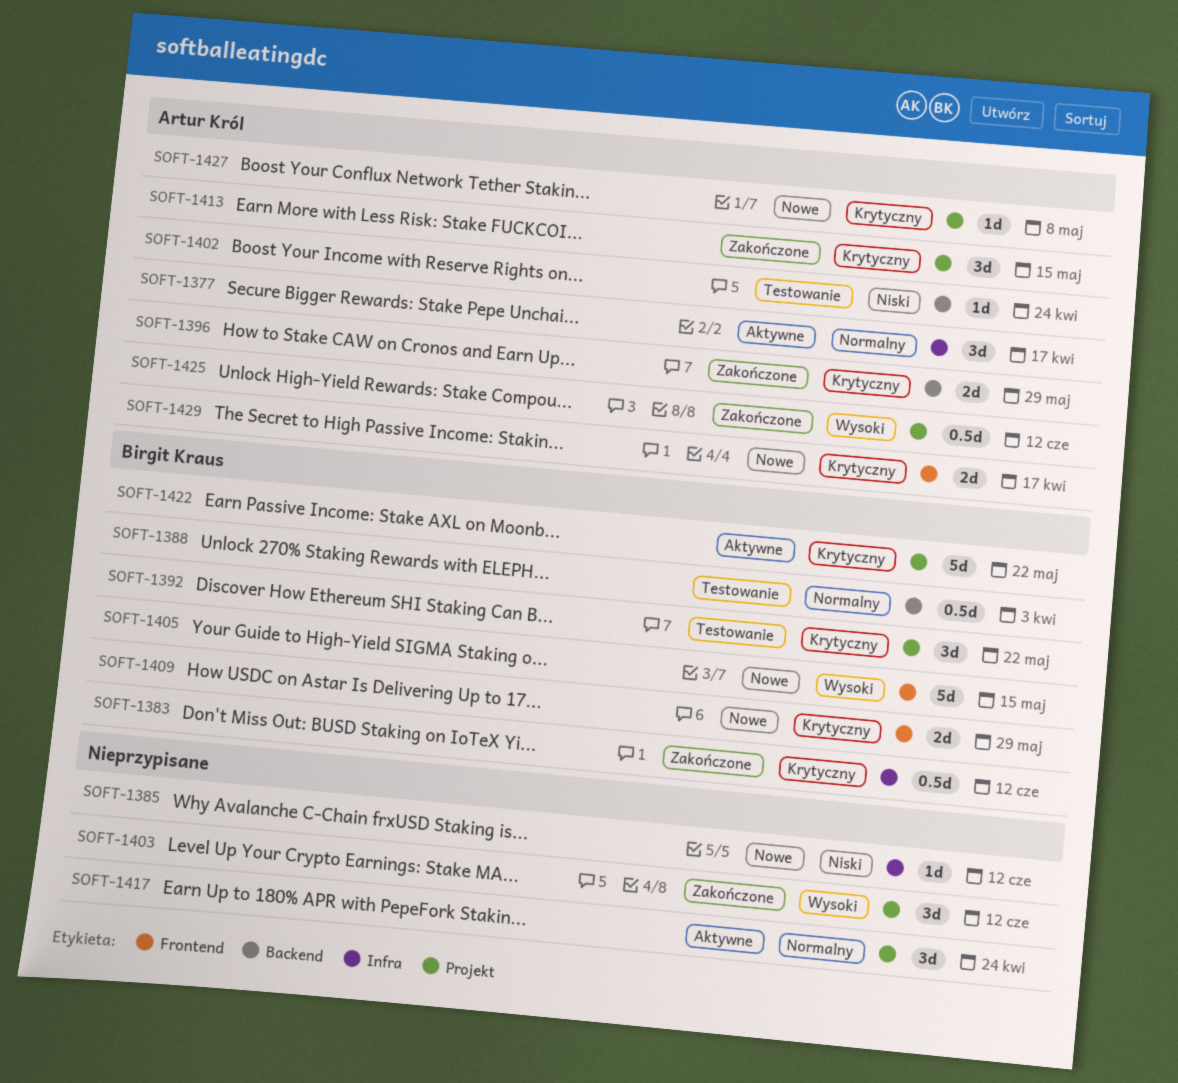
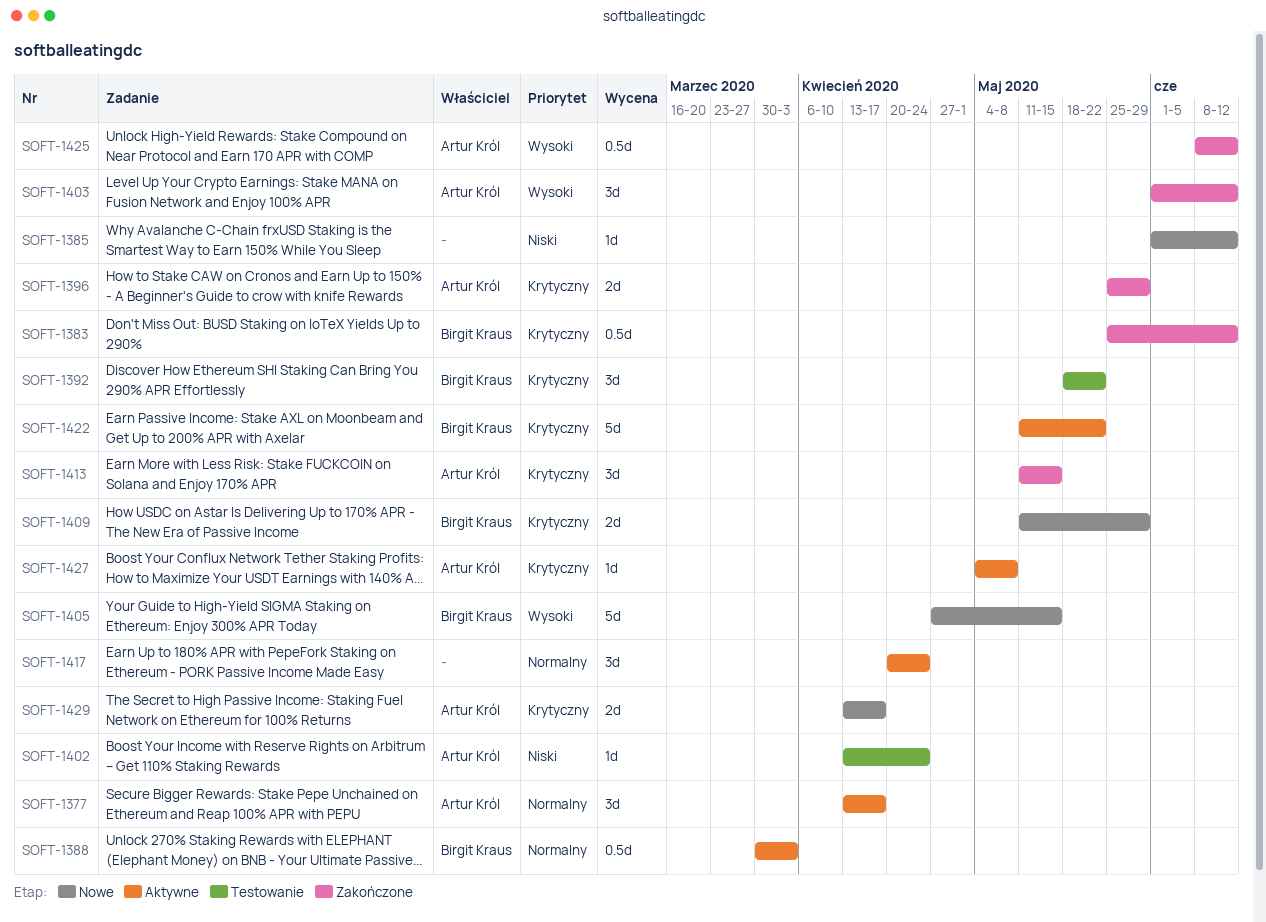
SOFT-1388, status: Testowanie -> Aktywne
SOFT-1403, owner: none -> Artur Król
SOFT-1427, status: Nowe -> Aktywne

